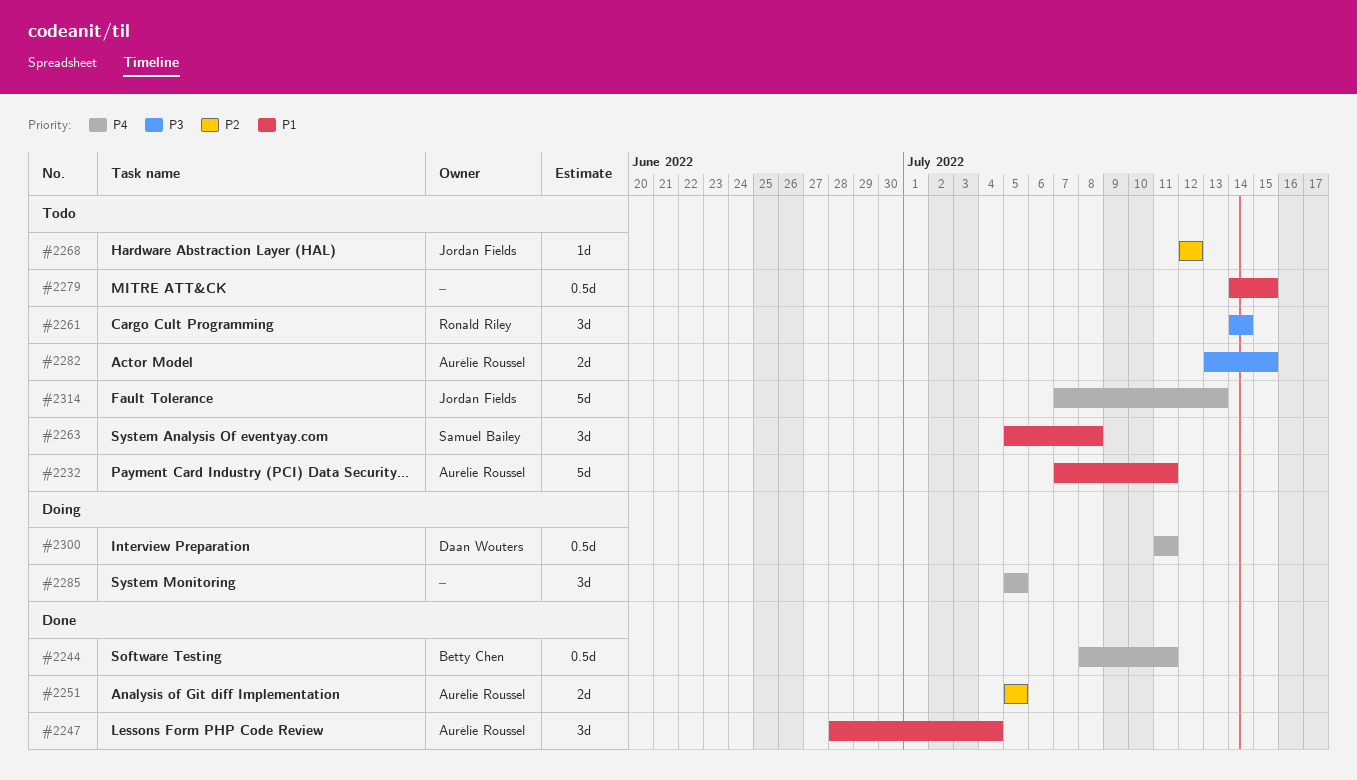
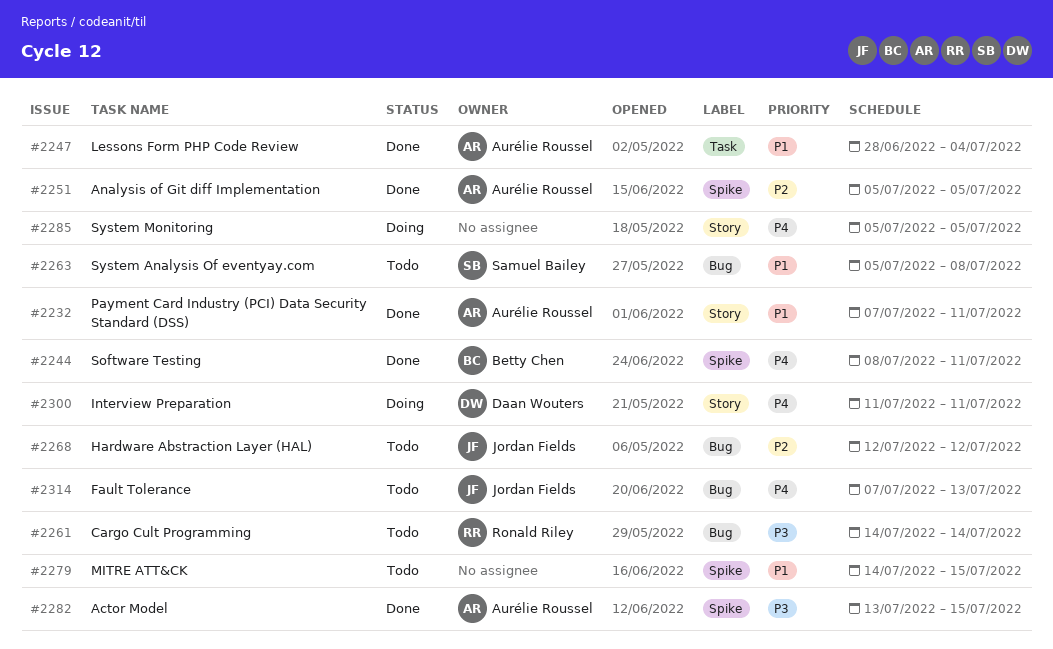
#2232, status: Todo -> Done
#2282, status: Todo -> Done

